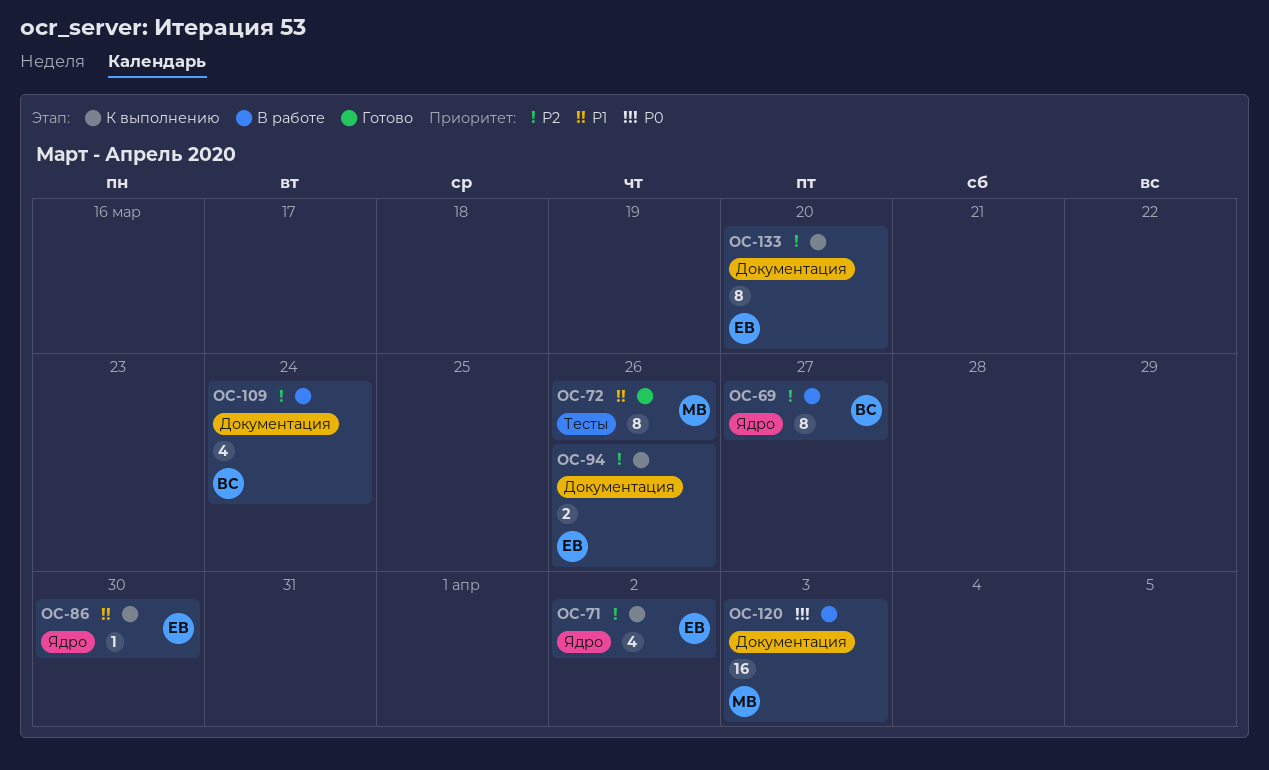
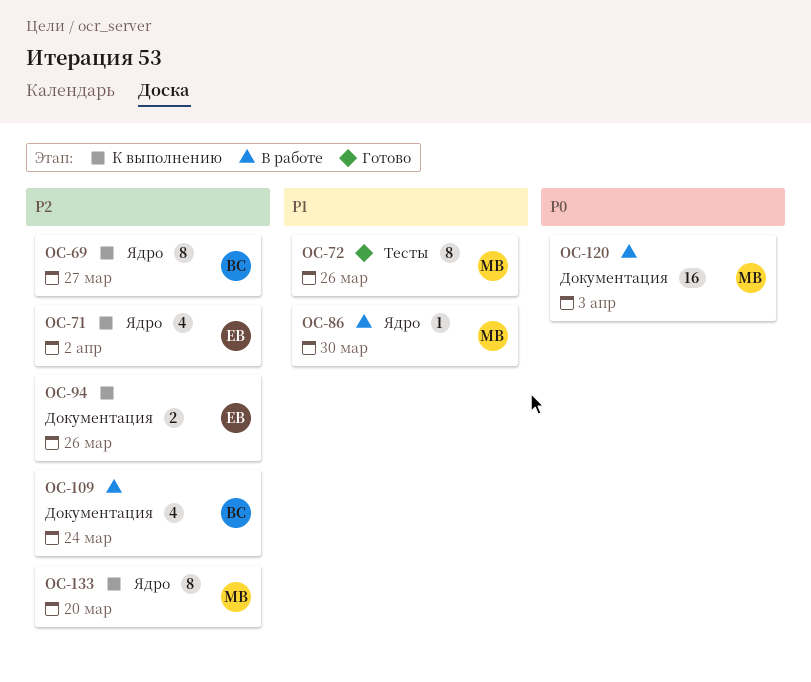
OC-69, status: В работе -> К выполнению
OC-86, status: К выполнению -> В работе
OC-86, owner: ЕВ -> МВ
OC-133, owner: ЕВ -> МВ
OC-133, label: Документация -> Ядро

